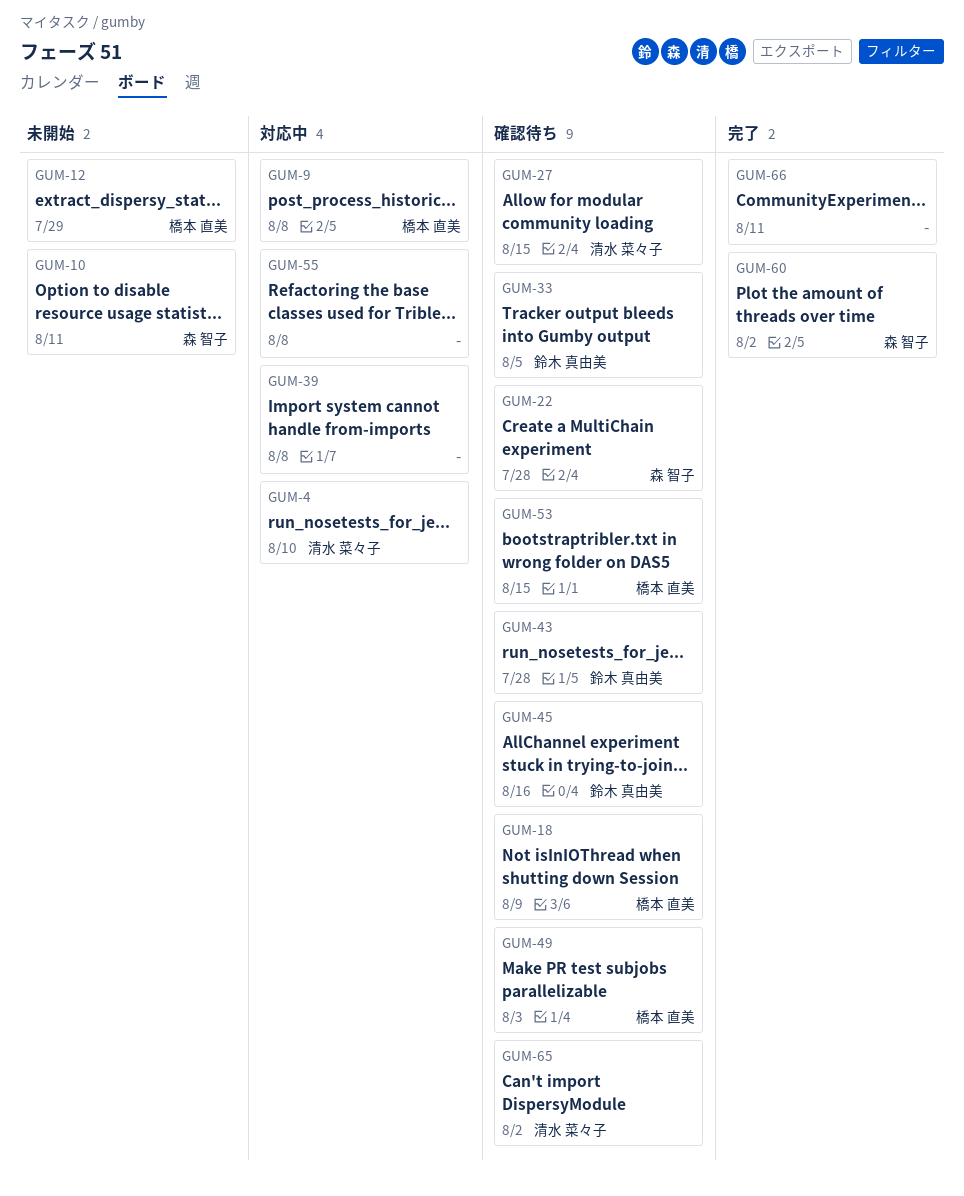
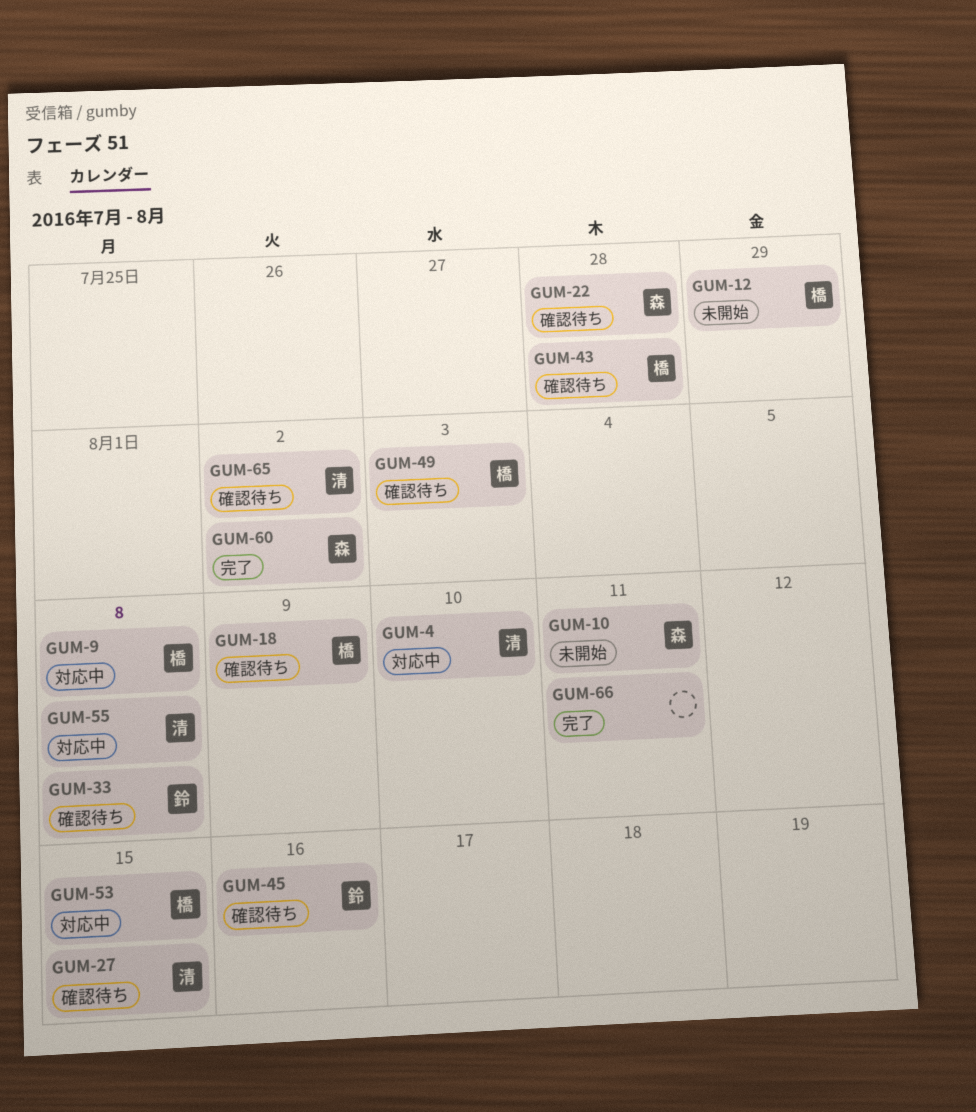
GUM-33, due: Aug 5 -> Aug 8
GUM-39: present -> none
GUM-43, owner: 鈴木 真由美 -> 橋本 直美
GUM-53, status: 確認待ち -> 対応中
GUM-55, owner: none -> 清水 菜々子

